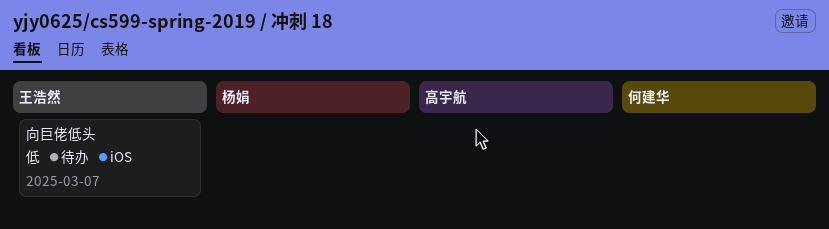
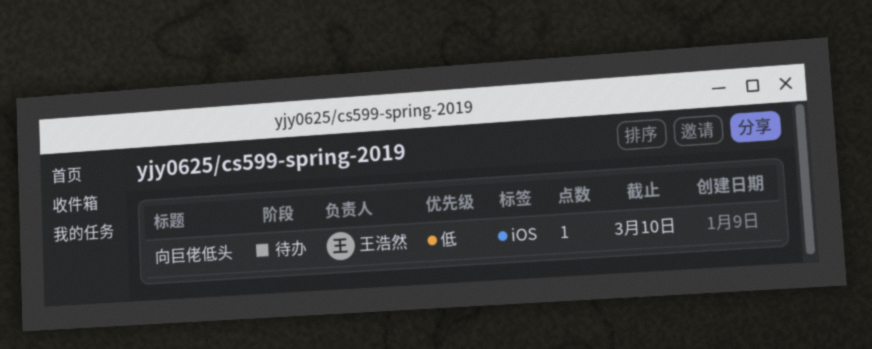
向巨佬低头, due: Mar 7 -> Mar 10

